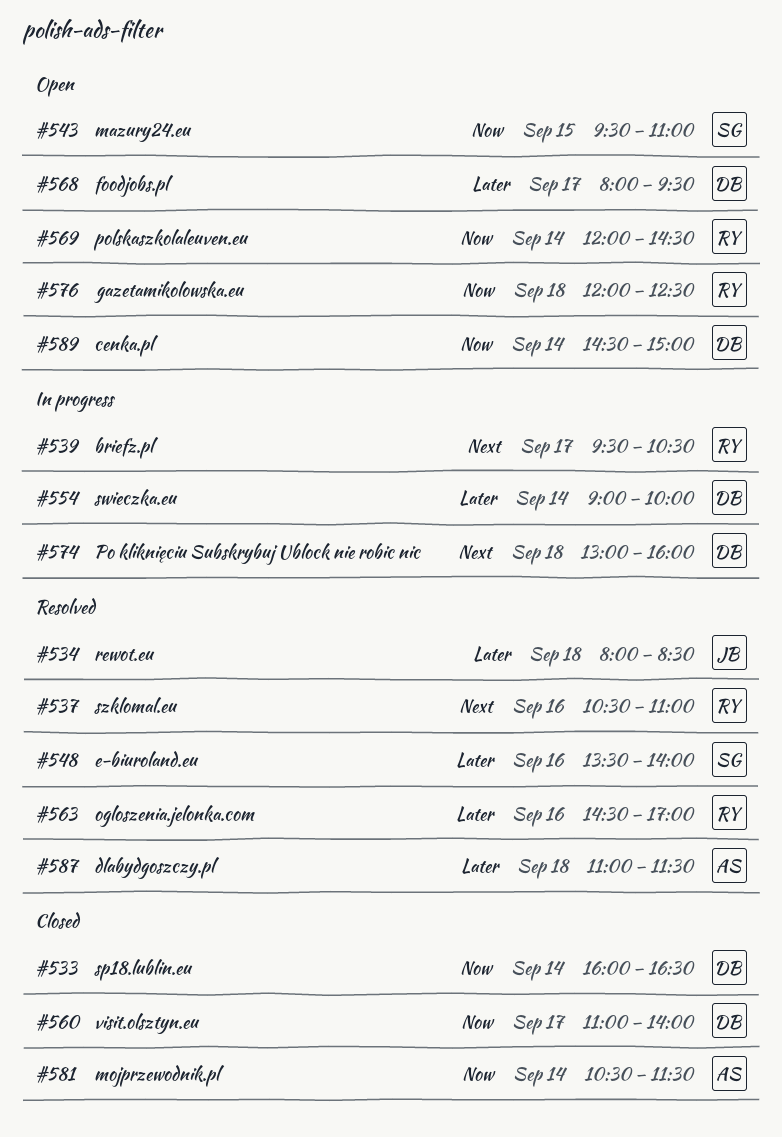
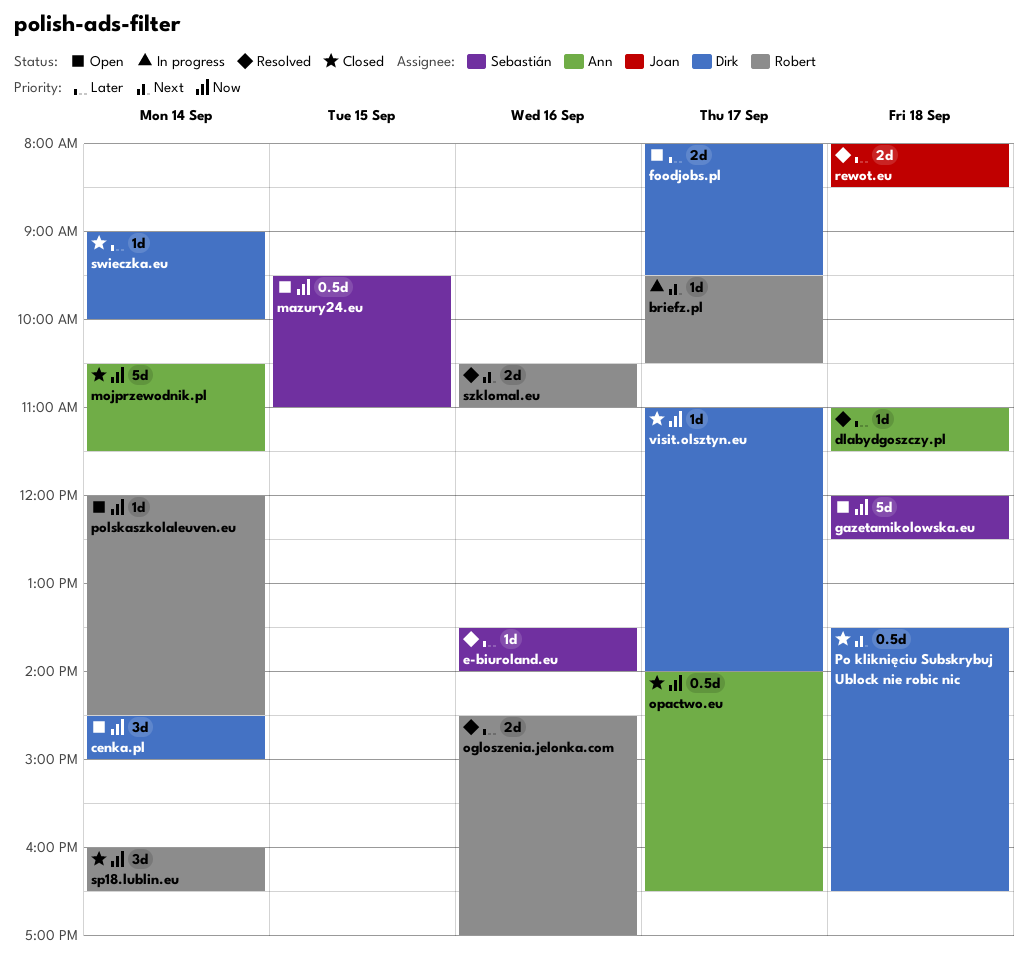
gazetamikolowska.eu, owner: Robert -> Sebastián
opactwo.eu: none -> present
Po kliknięciu Subskrybuj Ublock nie robic nic, status: In progress -> Closed
Po kliknięciu Subskrybuj Ublock nie robic nic, begins: 13:00 -> 13:30
Po kliknięciu Subskrybuj Ublock nie robic nic, ends: 16:00 -> 16:30
sp18.lublin.eu, owner: Dirk -> Robert
swieczka.eu, status: In progress -> Closed

